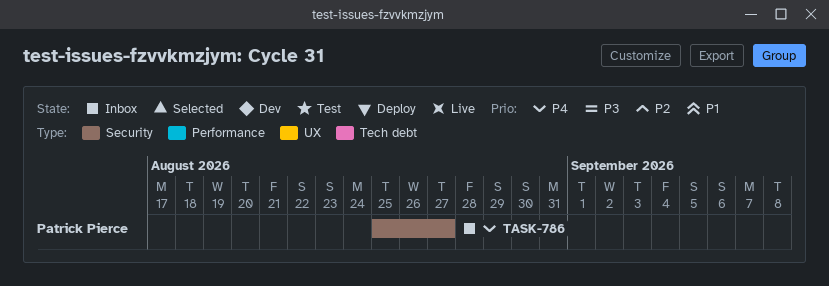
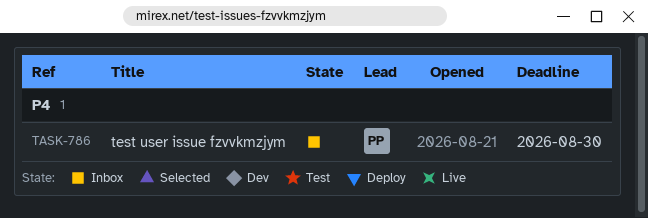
TASK-786, due: Aug 27 -> Aug 30

